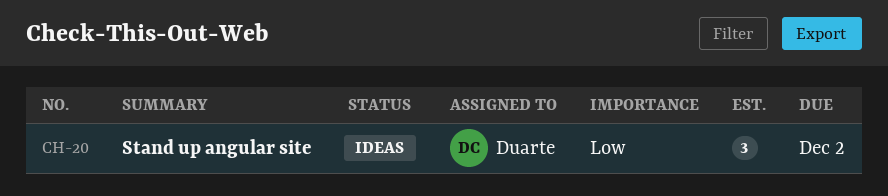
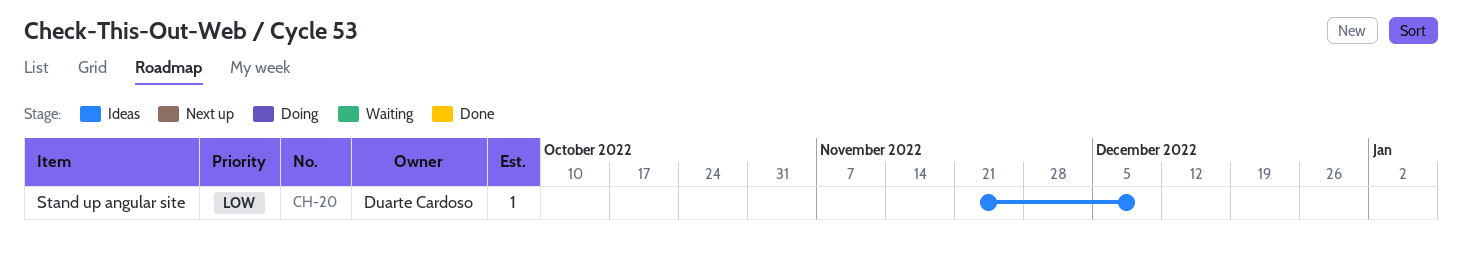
CH-20, estimate: 3 -> 1
CH-20, due: Dec 2 -> Dec 9

